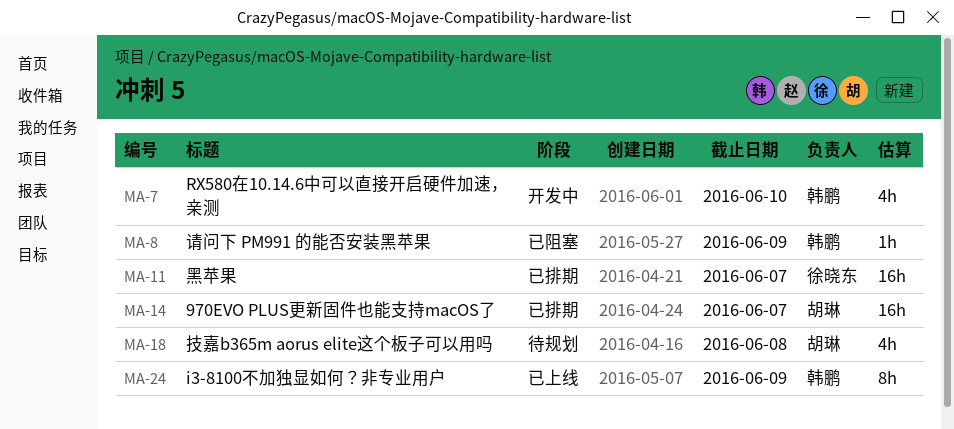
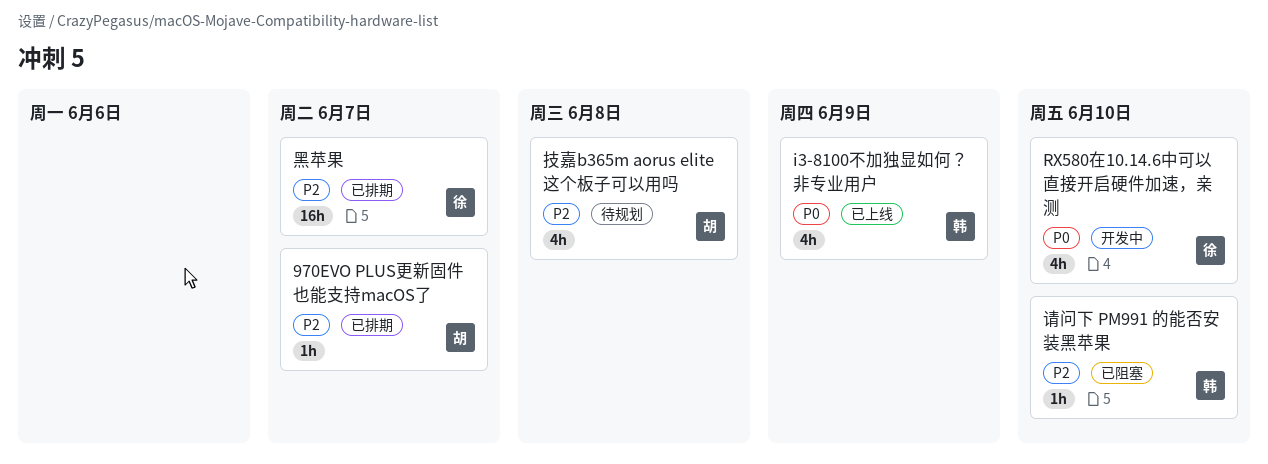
970EVO PLUS更新固件也能支持macOS了, estimate: 16h -> 1h
i3-8100不加独显如何？非专业用户, estimate: 8h -> 4h
RX580在10.14.6中可以直接开启硬件加速，亲测, owner: 韩鹏 -> 徐晓东
请问下 PM991 的能否安装黑苹果, due: Jun 9 -> Jun 10

